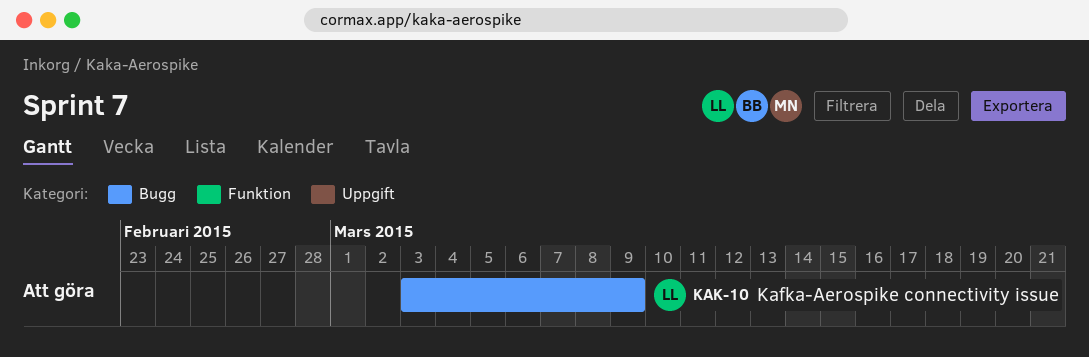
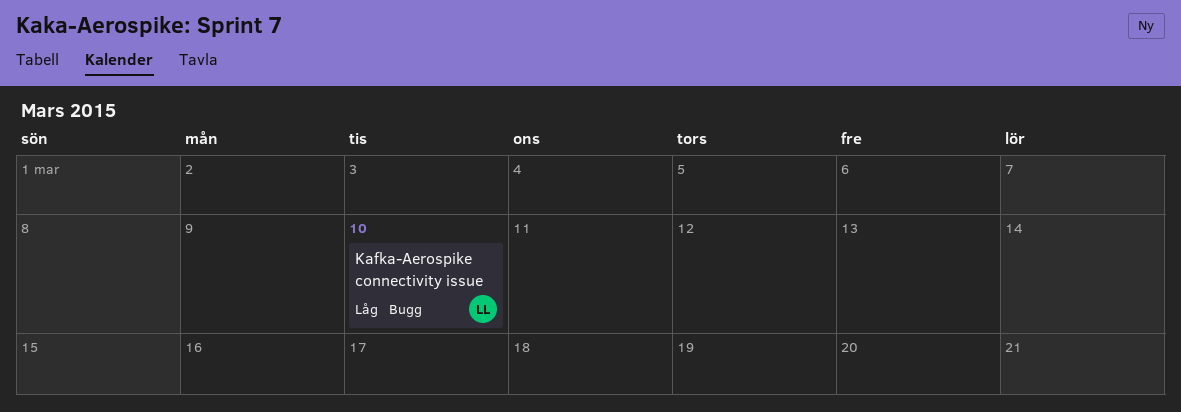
Kafka-Aerospike connectivity issue, due: Mar 9 -> Mar 10

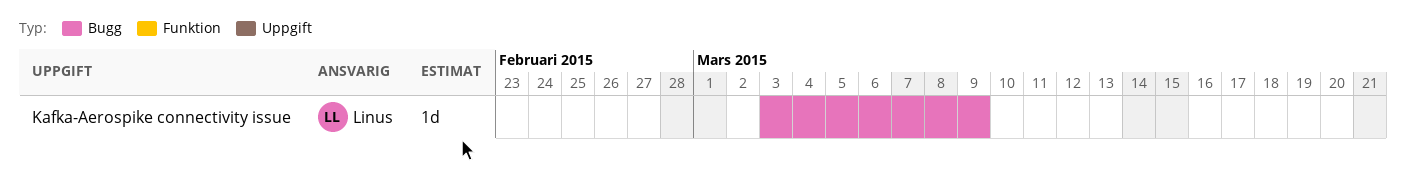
Kafka-Aerospike connectivity issue, due: Mar 10 -> Mar 9

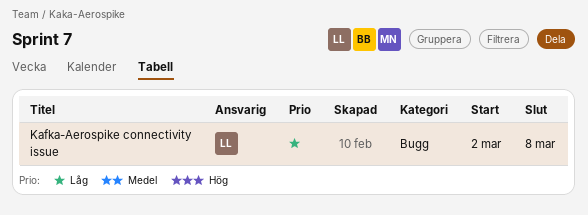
Kafka-Aerospike connectivity issue, start: Mar 3 -> Mar 2
Kafka-Aerospike connectivity issue, due: Mar 9 -> Mar 8

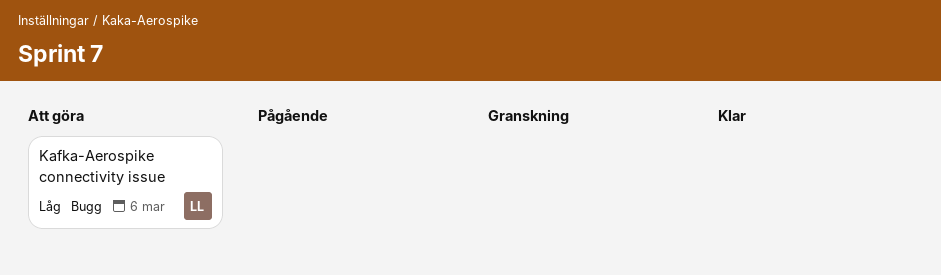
Kafka-Aerospike connectivity issue, due: Mar 8 -> Mar 6

